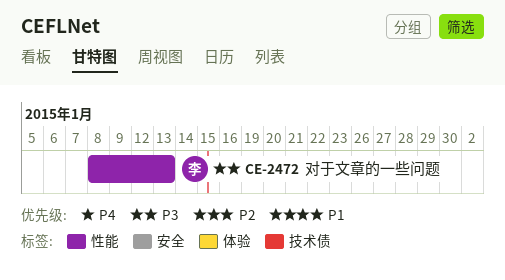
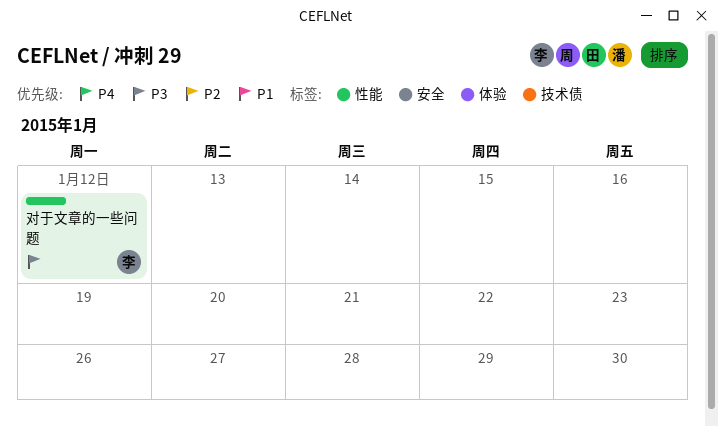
对于文章的一些问题, due: Jan 13 -> Jan 12

